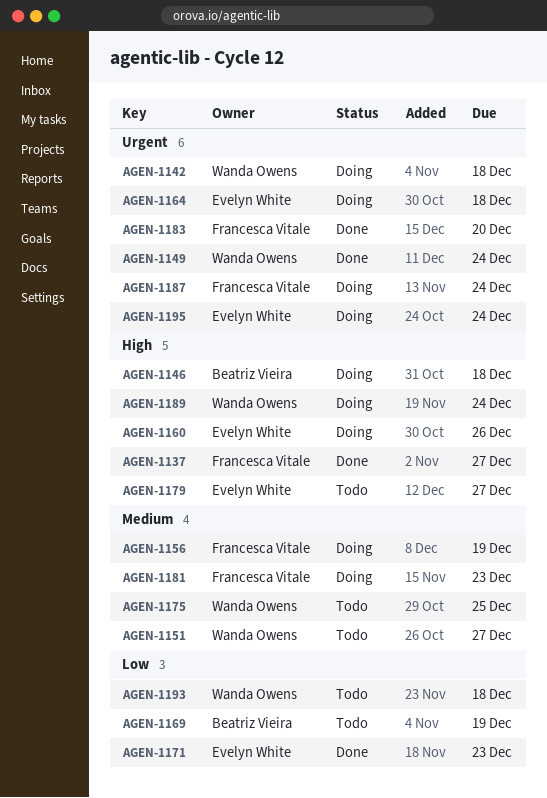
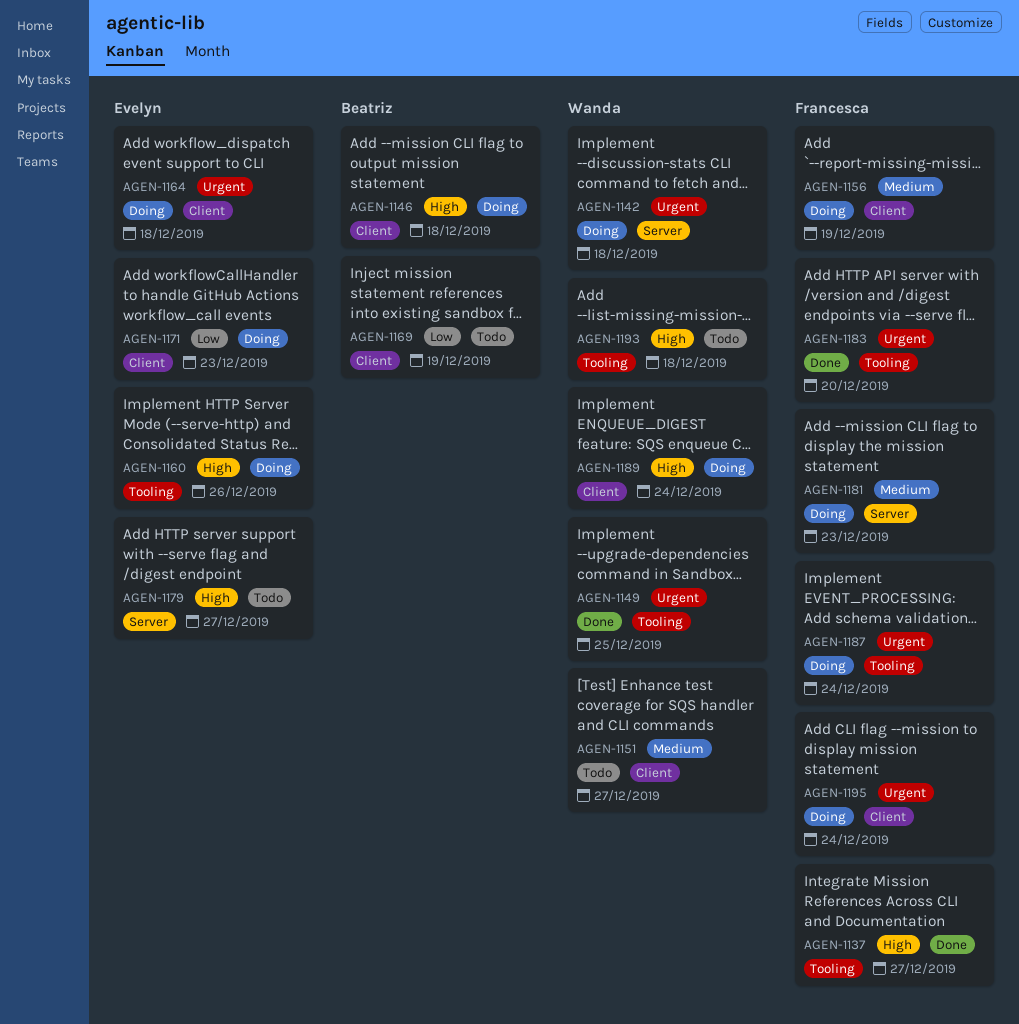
AGEN-1149, due: Dec 24 -> Dec 25
AGEN-1171, status: Done -> Doing
AGEN-1175: present -> none
AGEN-1193, priority: Low -> High
AGEN-1195, owner: Evelyn White -> Francesca Vitale

